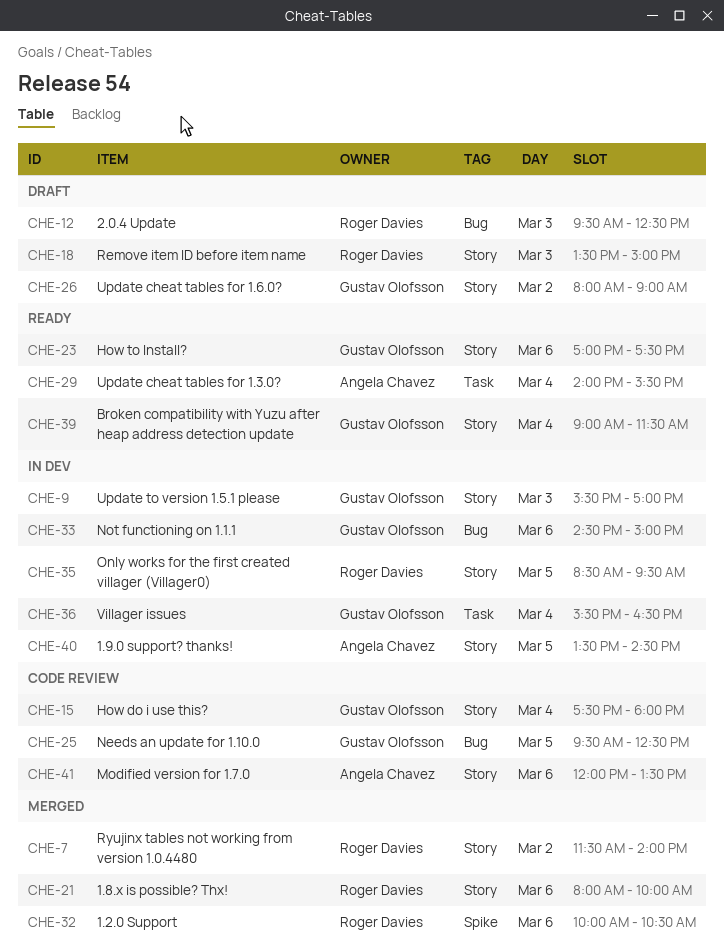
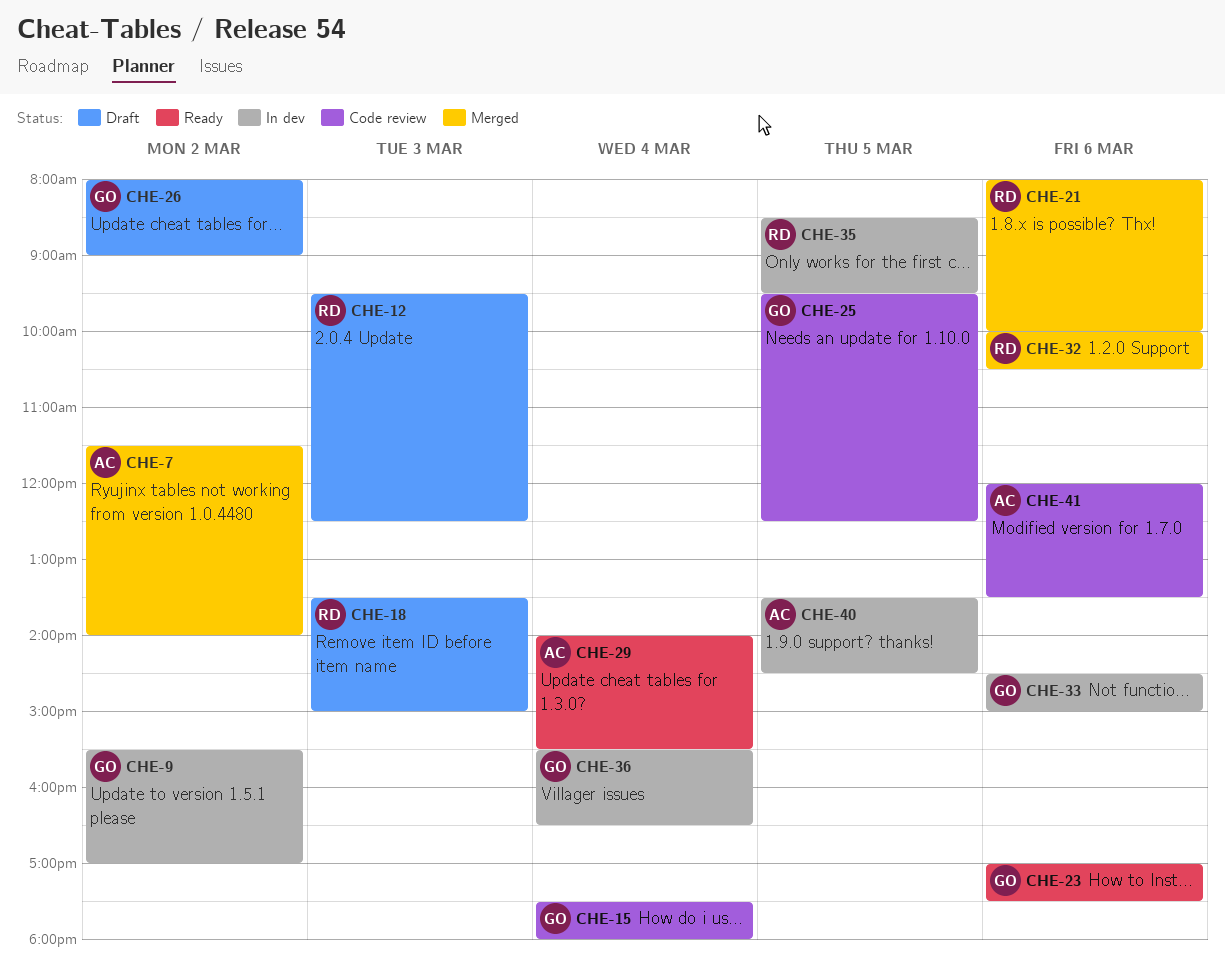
CHE-7, owner: Roger Davies -> Angela Chavez
CHE-9, day: Mar 3 -> Mar 2
CHE-39: present -> none

